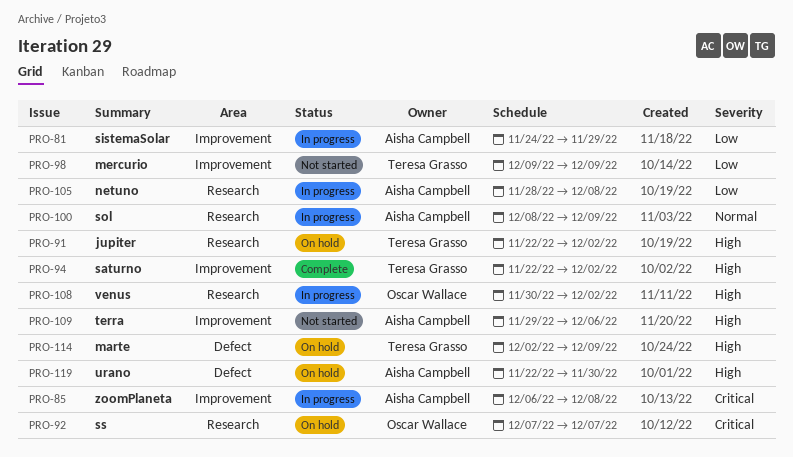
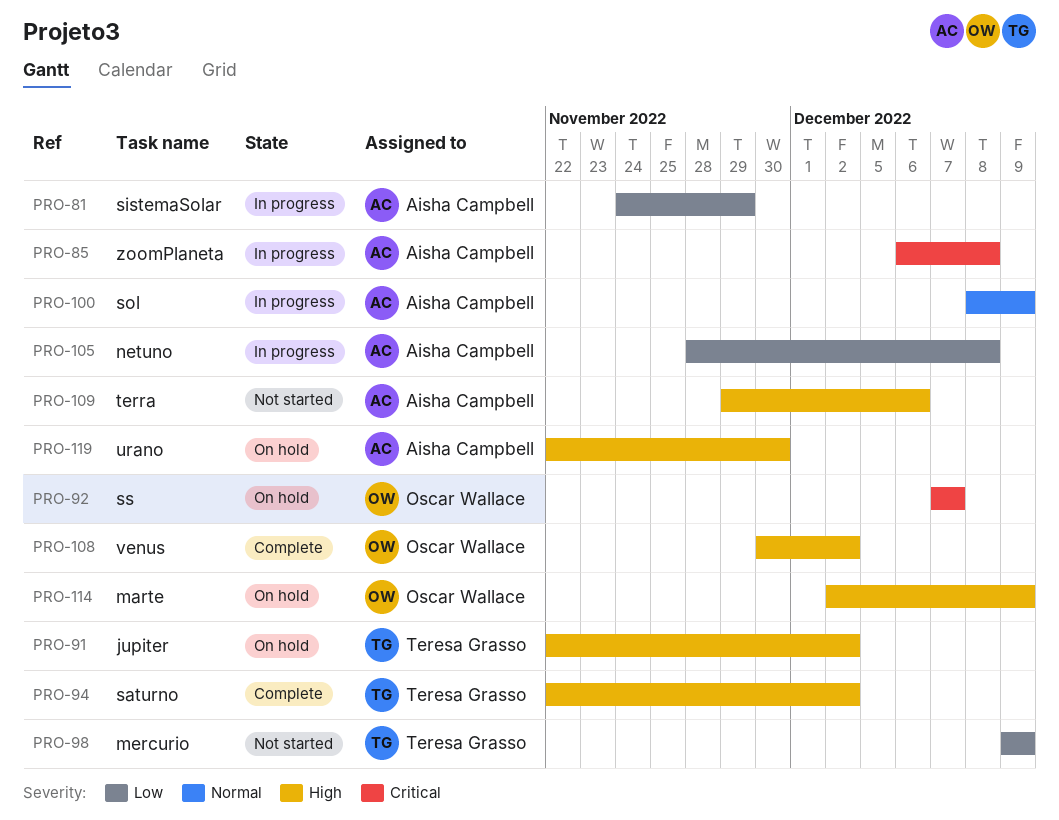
PRO-108, status: In progress -> Complete
PRO-114, owner: Teresa Grasso -> Oscar Wallace

